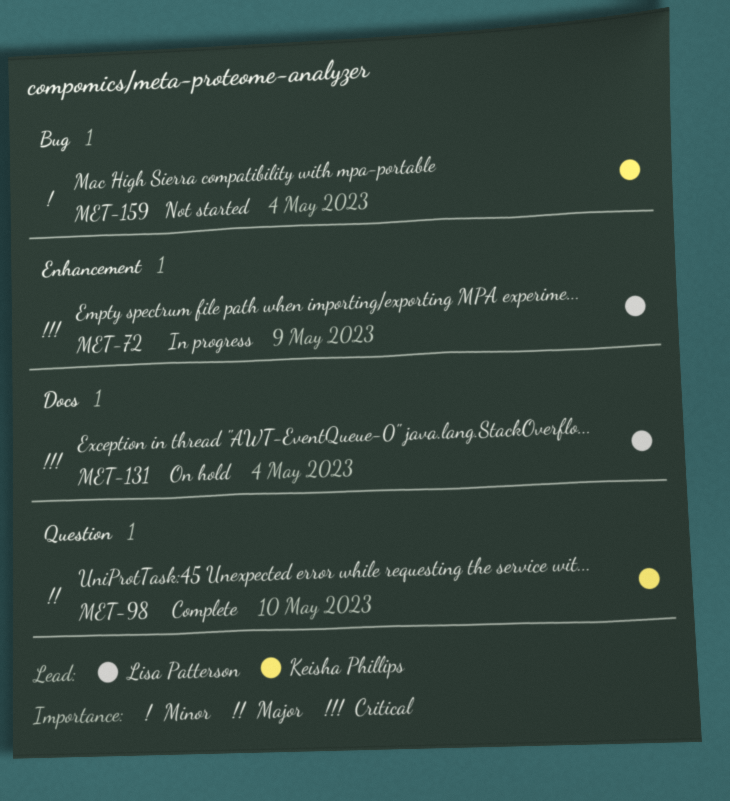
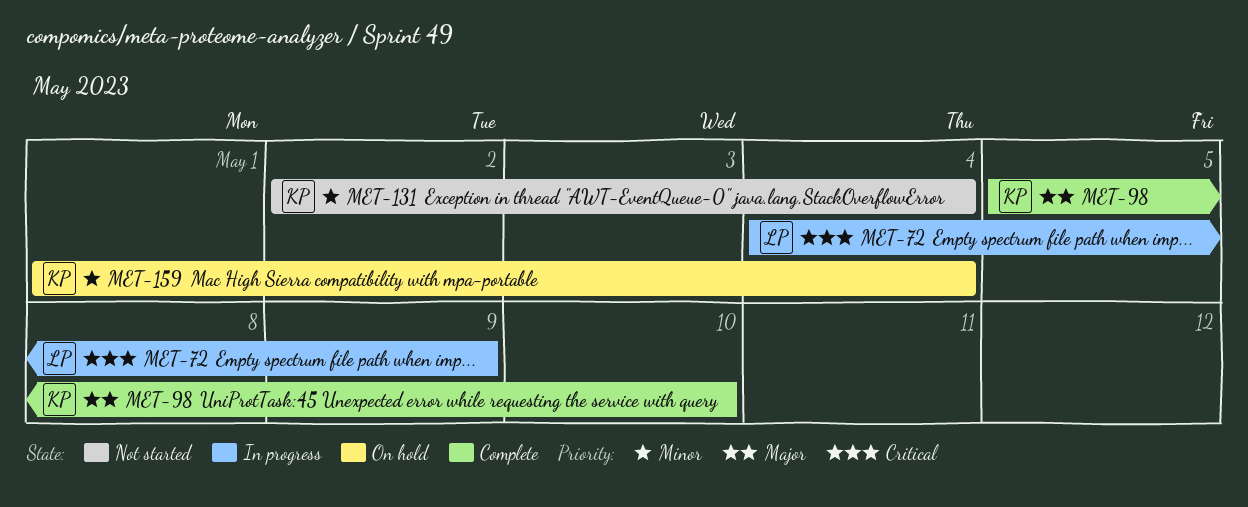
MET-131, status: On hold -> Not started
MET-131, owner: Lisa Patterson -> Keisha Phillips
MET-131, priority: Critical -> Minor
MET-159, status: Not started -> On hold

